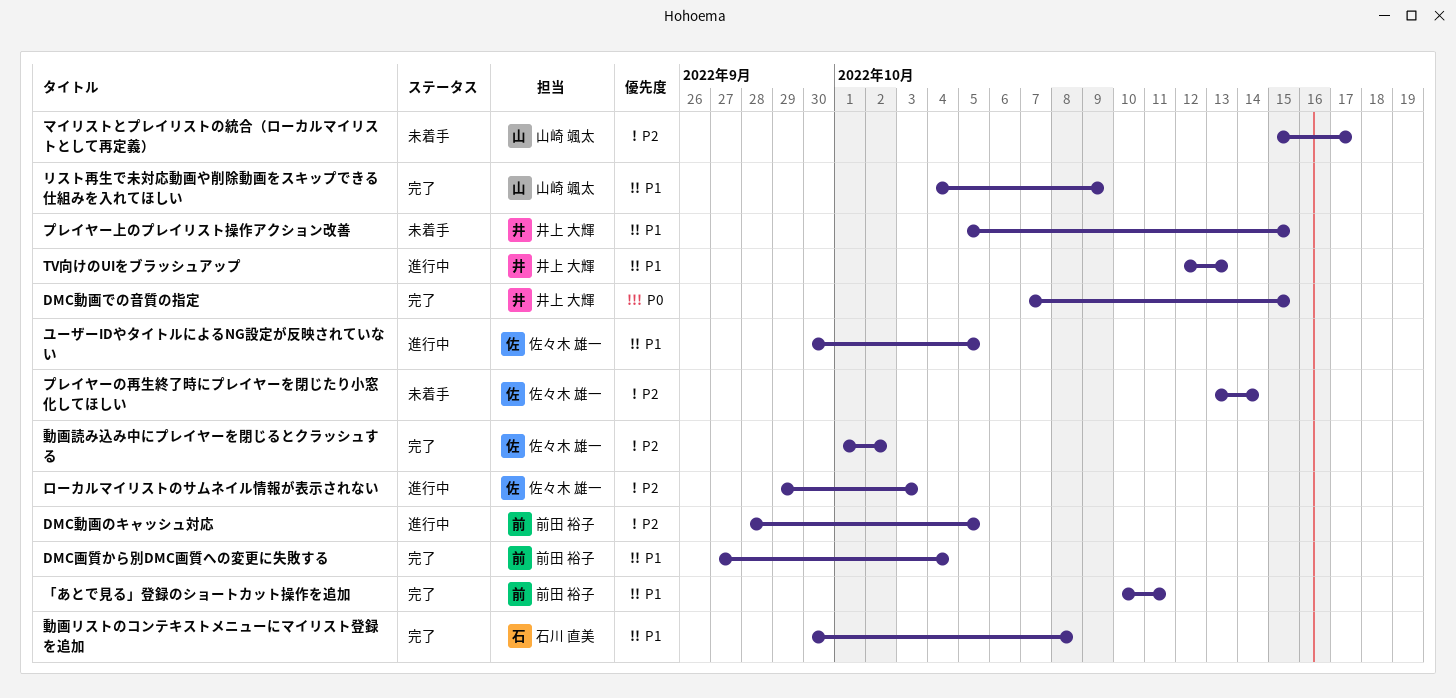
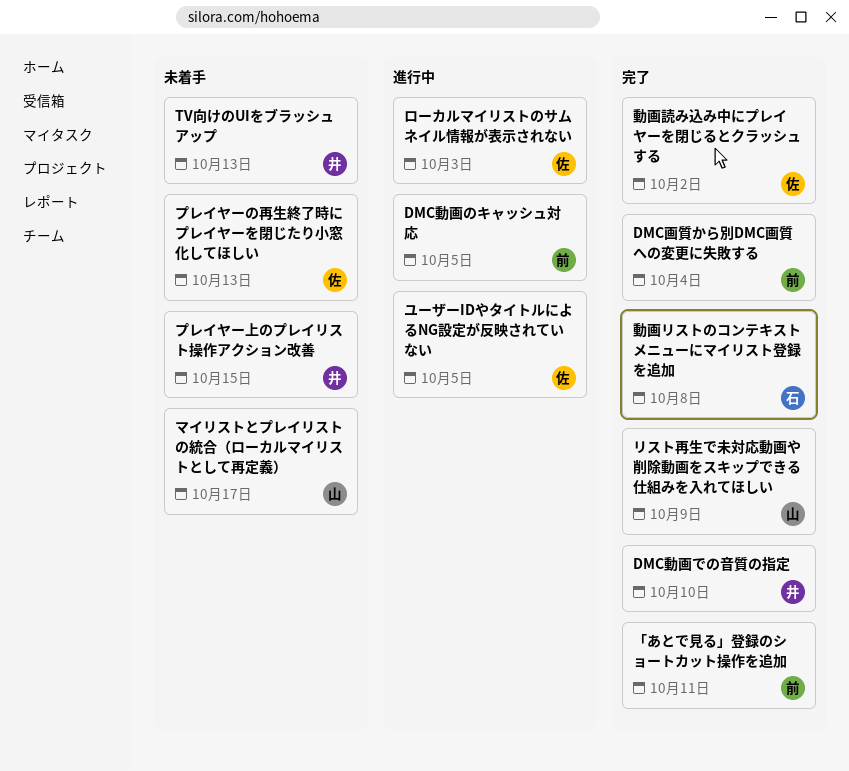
DMC動画での音質の指定, due: Oct 15 -> Oct 10
TV向けのUIをブラッシュアップ, status: 進行中 -> 未着手
プレイヤーの再生終了時にプレイヤーを閉じたり小窓化してほしい, due: Oct 14 -> Oct 13

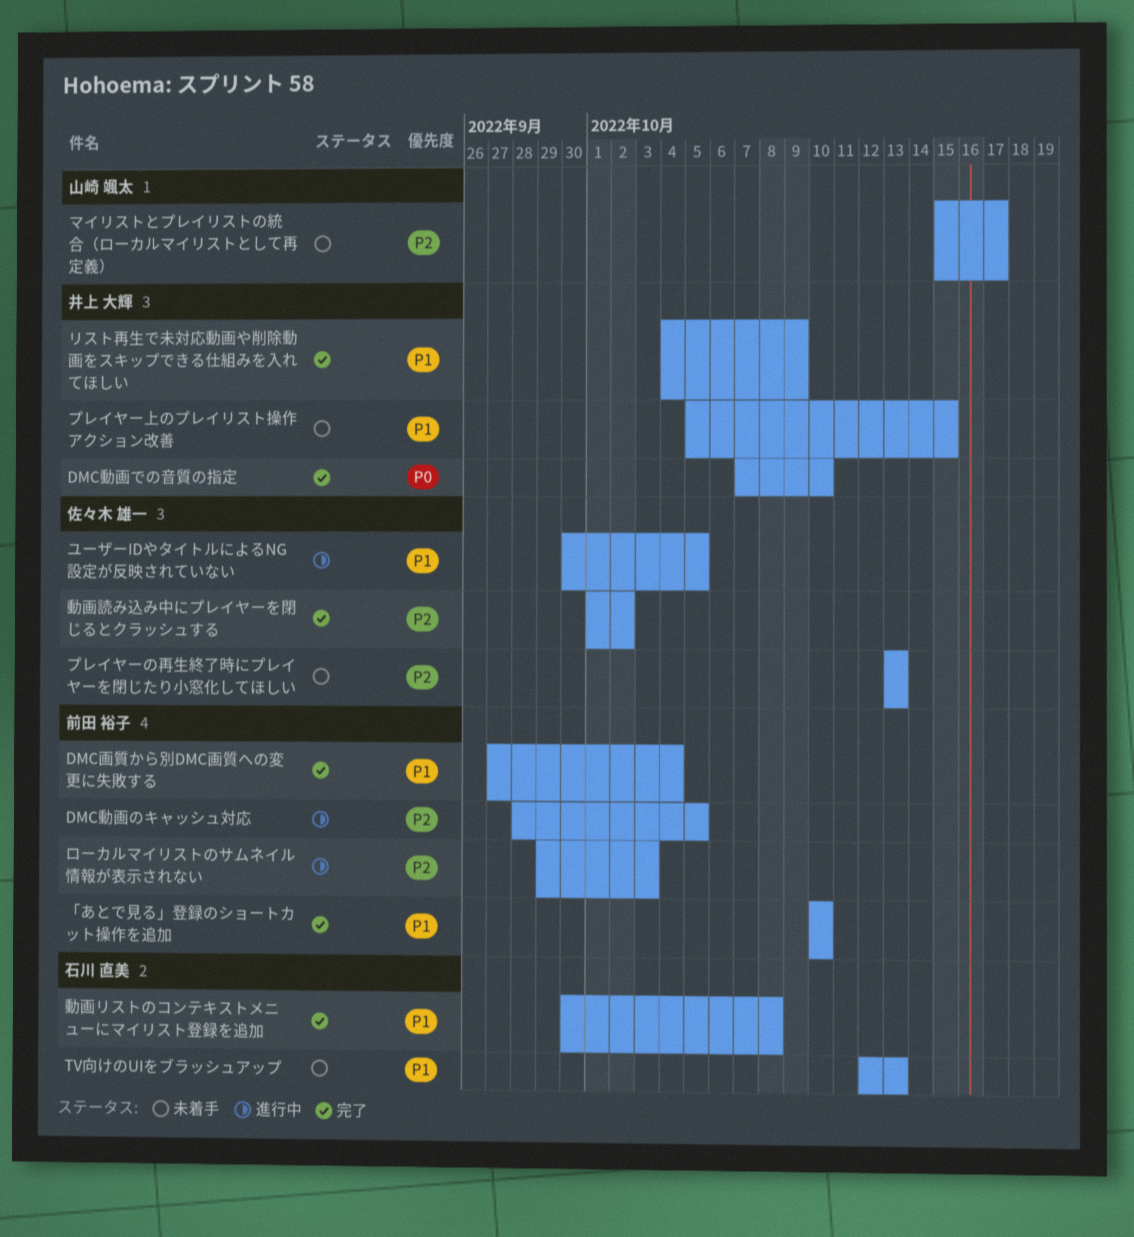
TV向けのUIをブラッシュアップ, owner: 井上 大輝 -> 石川 直美
「あとで見る」登録のショートカット操作を追加, due: Oct 11 -> Oct 10
リスト再生で未対応動画や削除動画をスキップできる仕組みを入れてほしい, owner: 山崎 颯太 -> 井上 大輝
ローカルマイリストのサムネイル情報が表示されない, owner: 佐々木 雄一 -> 前田 裕子

